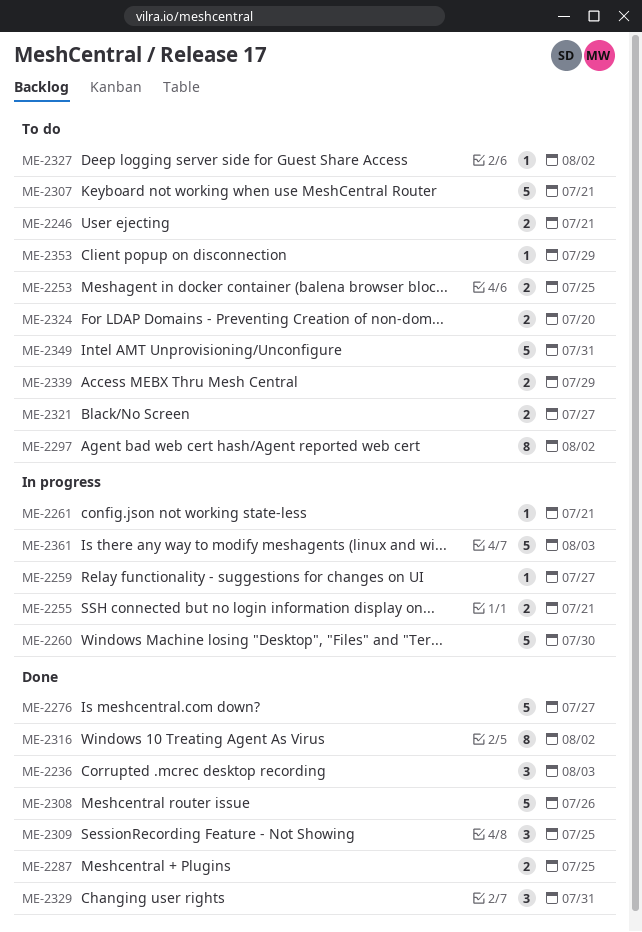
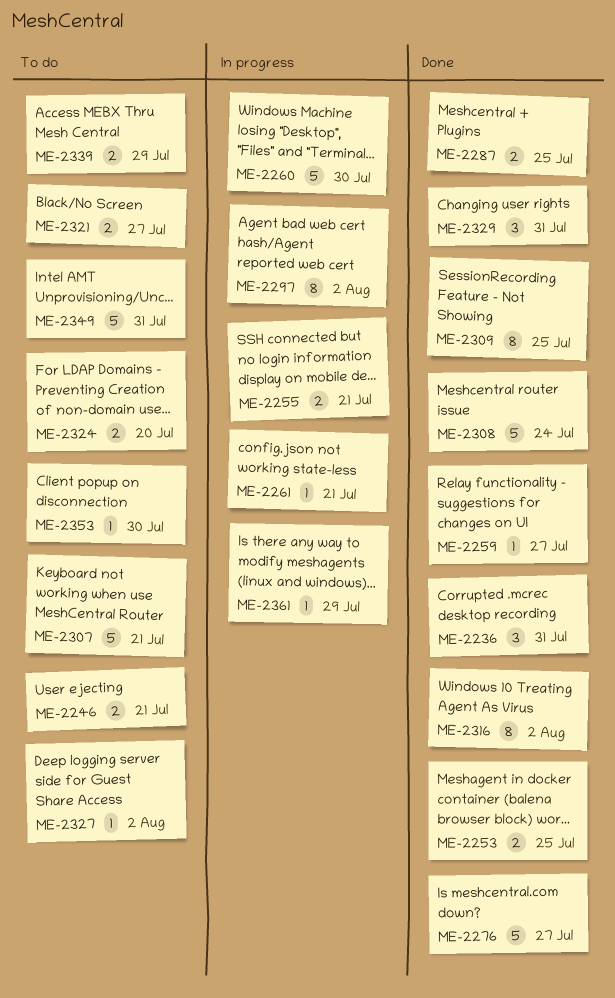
ME-2236, due: Aug 3 -> Jul 31
ME-2253, status: To do -> Done
ME-2259, status: In progress -> Done
ME-2297, status: To do -> In progress
ME-2308, due: Jul 26 -> Jul 24
ME-2309, estimate: 3 -> 8
ME-2353, due: Jul 29 -> Jul 30
ME-2361, estimate: 5 -> 1
ME-2361, due: Aug 3 -> Jul 29

